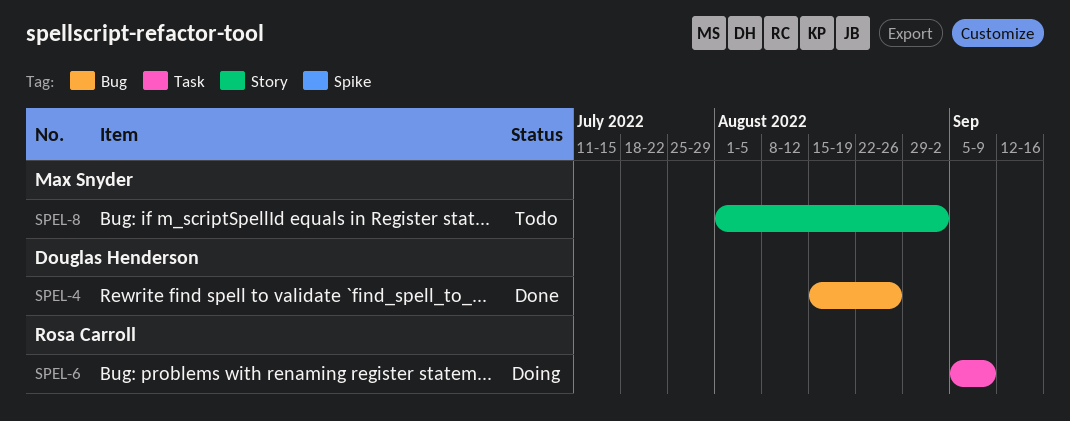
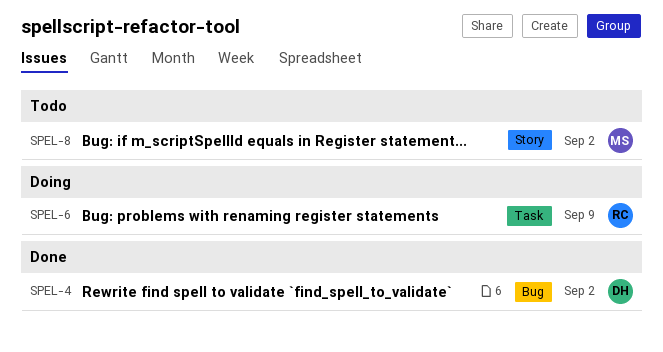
SPEL-4, due: Aug 26 -> Sep 2

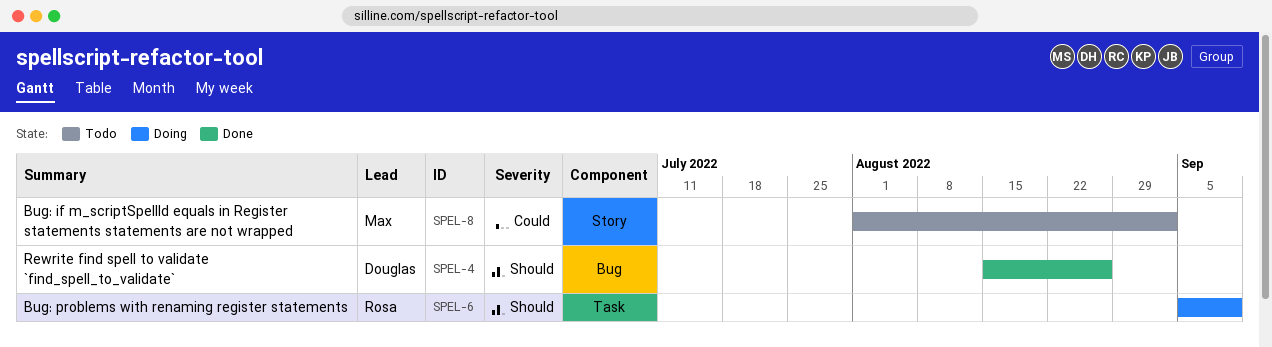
SPEL-4, due: Sep 2 -> Aug 26

